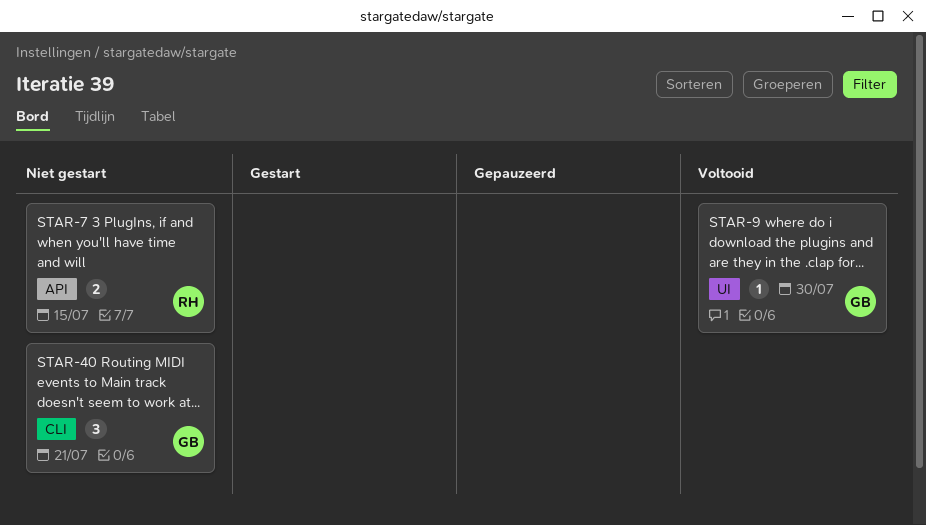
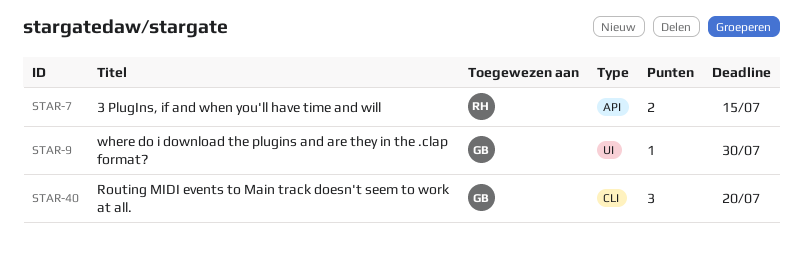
STAR-40, due: Jul 21 -> Jul 20

